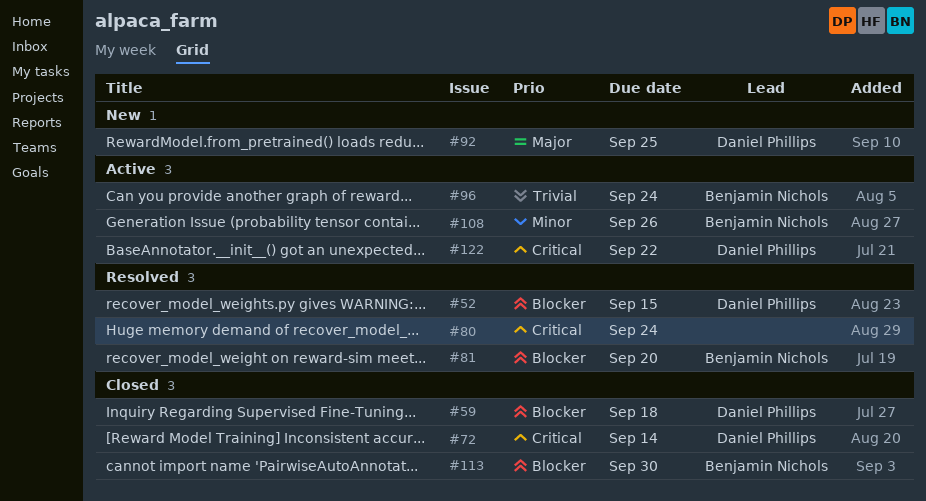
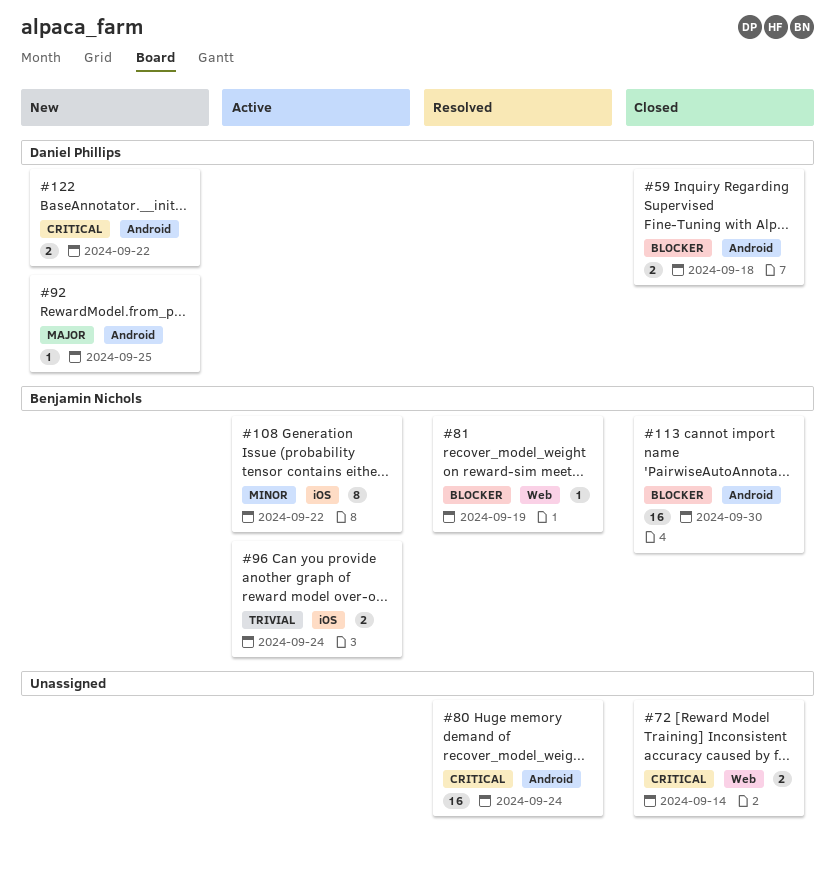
#52: present -> none
#72, owner: Daniel Phillips -> none
#81, due: Sep 20 -> Sep 19
#108, due: Sep 26 -> Sep 22
#122, status: Active -> New

